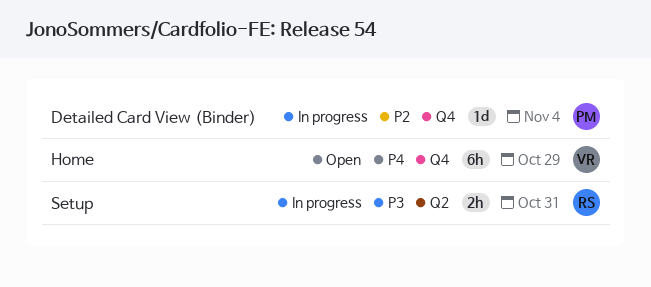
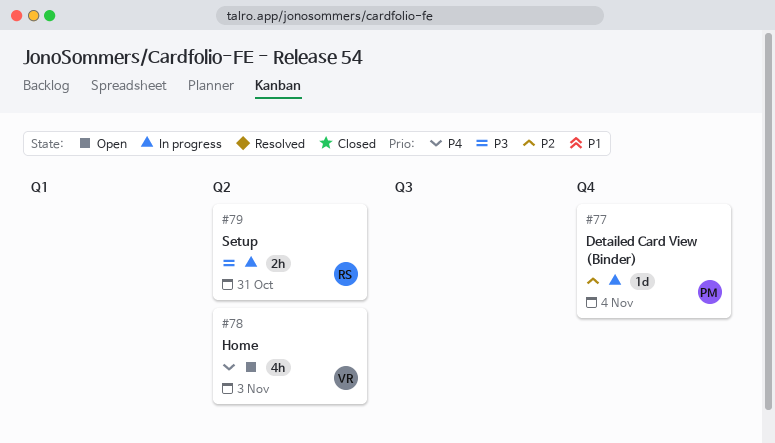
Home, label: Q4 -> Q2
Home, estimate: 6h -> 4h
Home, due: Oct 29 -> Nov 3

